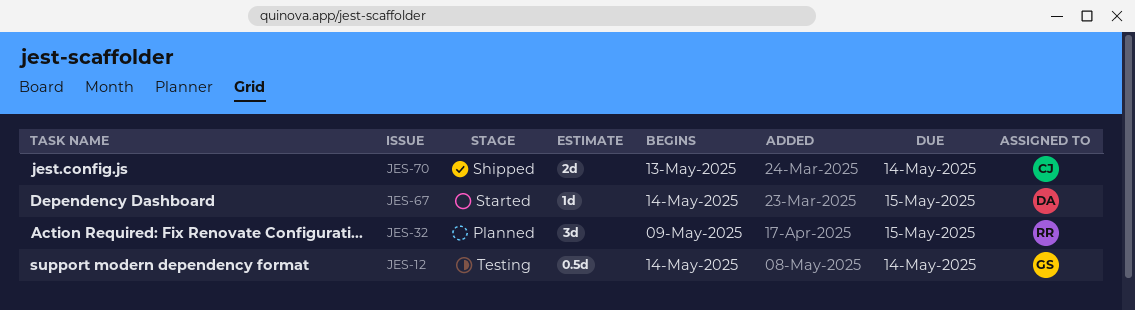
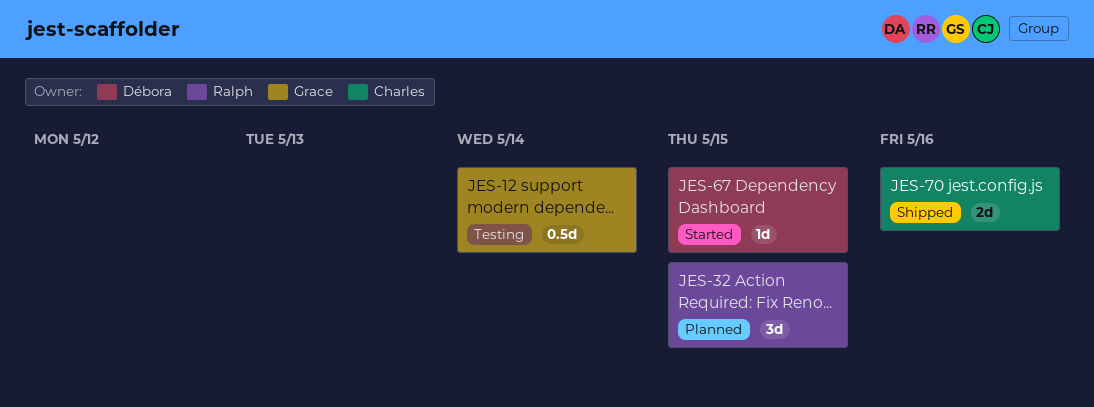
JES-70, due: May 14 -> May 16

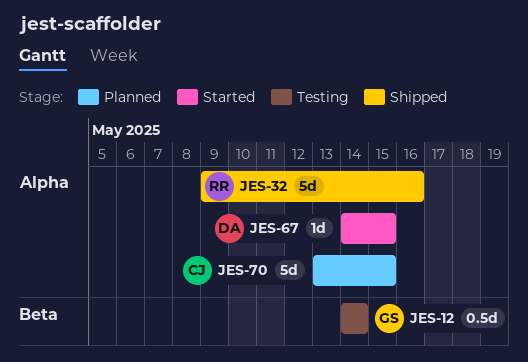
JES-32, status: Planned -> Shipped
JES-32, estimate: 3d -> 5d
JES-32, due: May 15 -> May 16
JES-70, status: Shipped -> Planned
JES-70, estimate: 2d -> 5d
JES-70, due: May 16 -> May 15

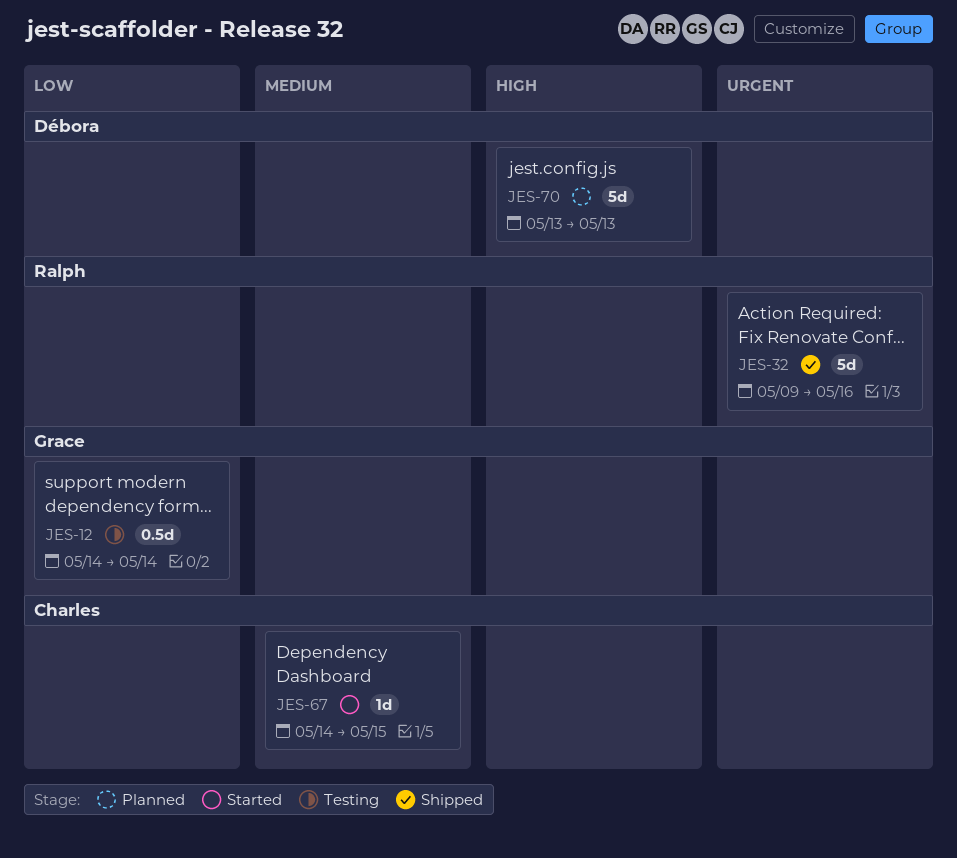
JES-67, owner: Débora -> Charles
JES-70, owner: Charles -> Débora
JES-70, due: May 15 -> May 13

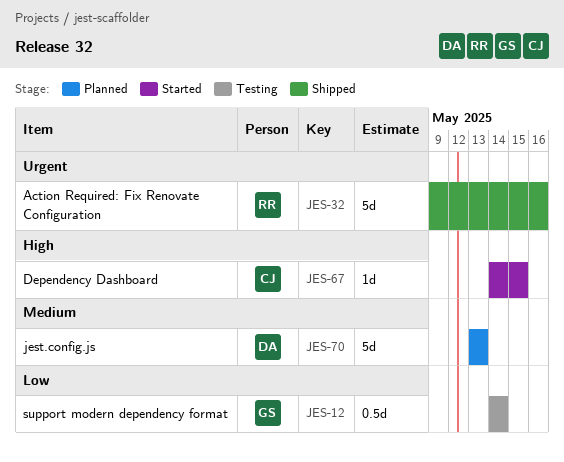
JES-67, priority: Medium -> High
JES-70, priority: High -> Medium

